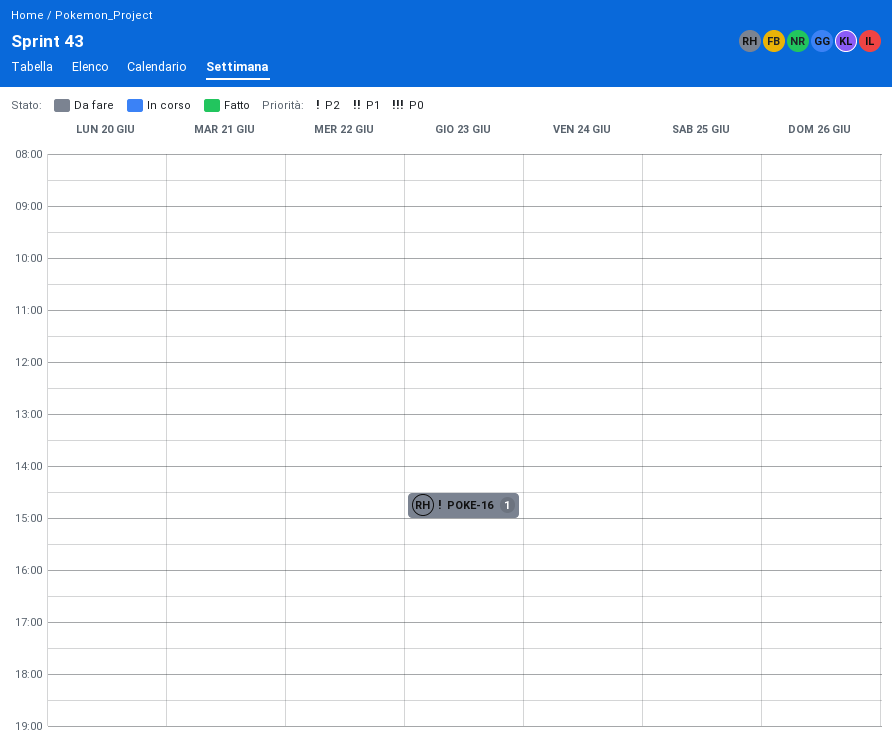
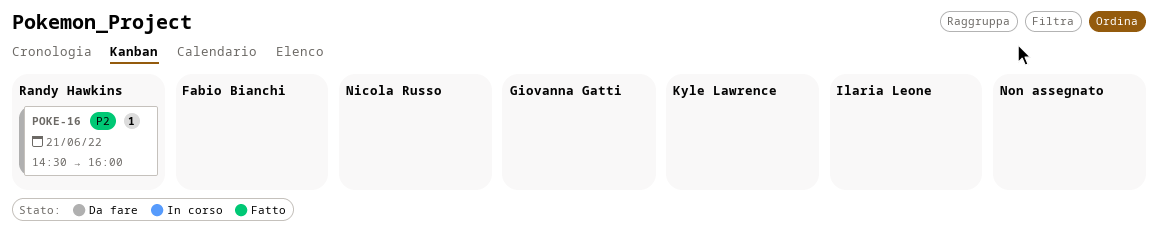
POKE-16, day: Jun 23 -> Jun 21
POKE-16, ends: 15:00 -> 16:00

